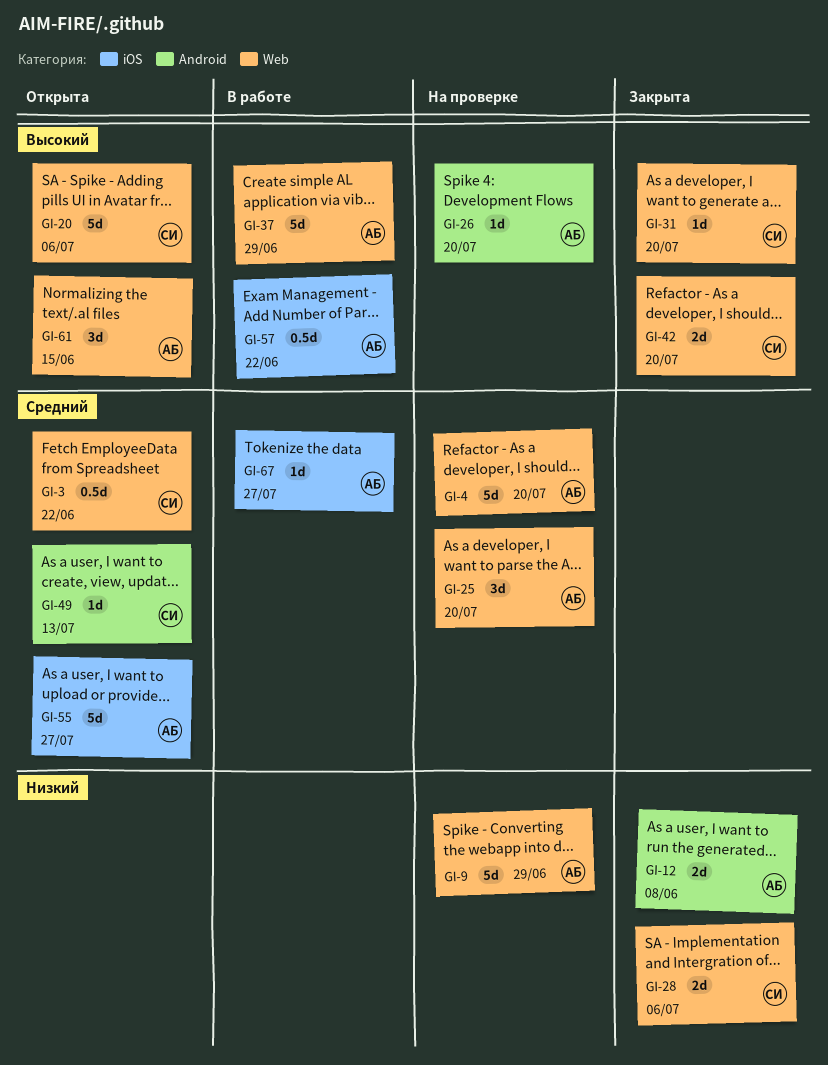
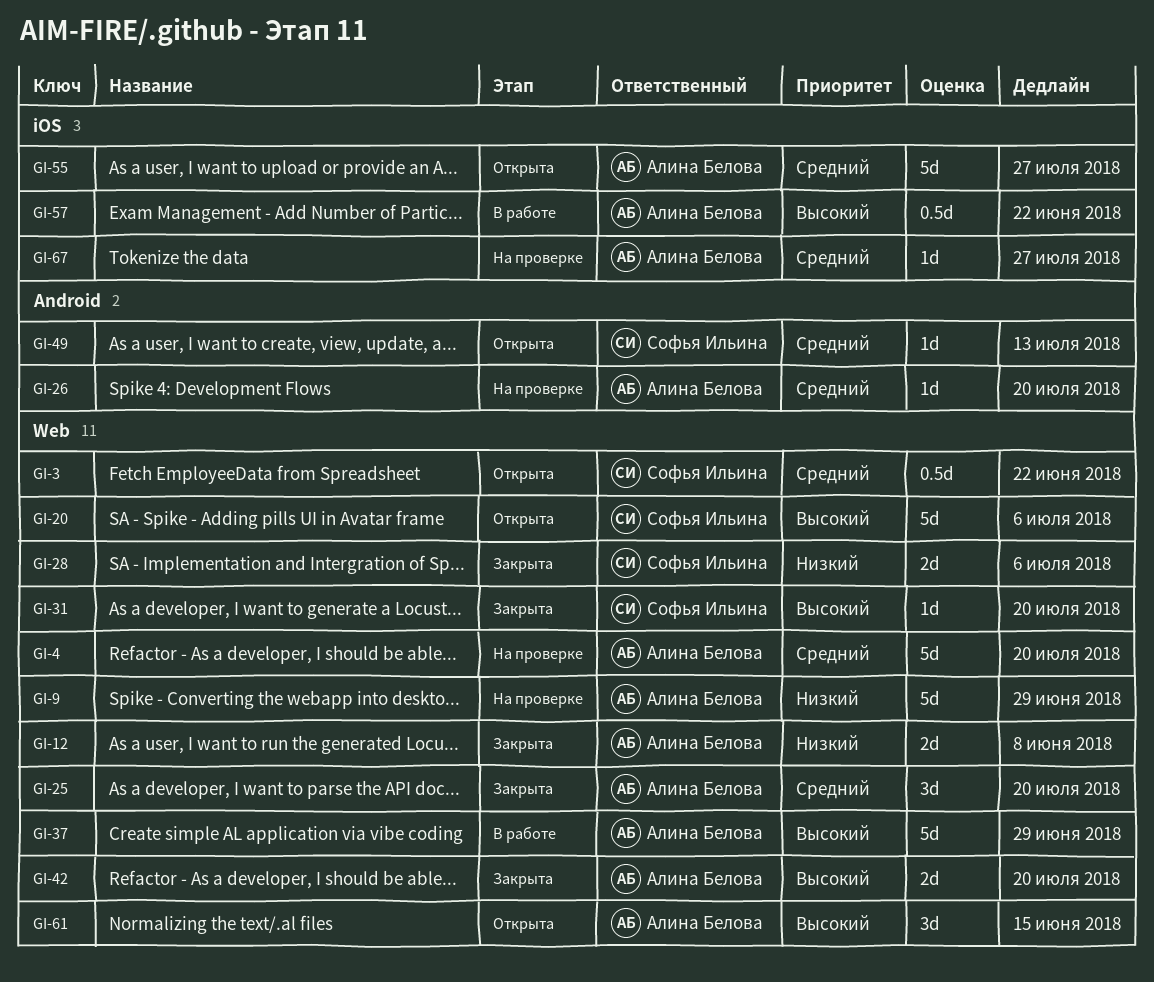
GI-12, label: Android -> Web
GI-25, status: На проверке -> Закрыта
GI-26, priority: Высокий -> Средний
GI-42, owner: Софья Ильина -> Алина Белова
GI-67, status: В работе -> На проверке

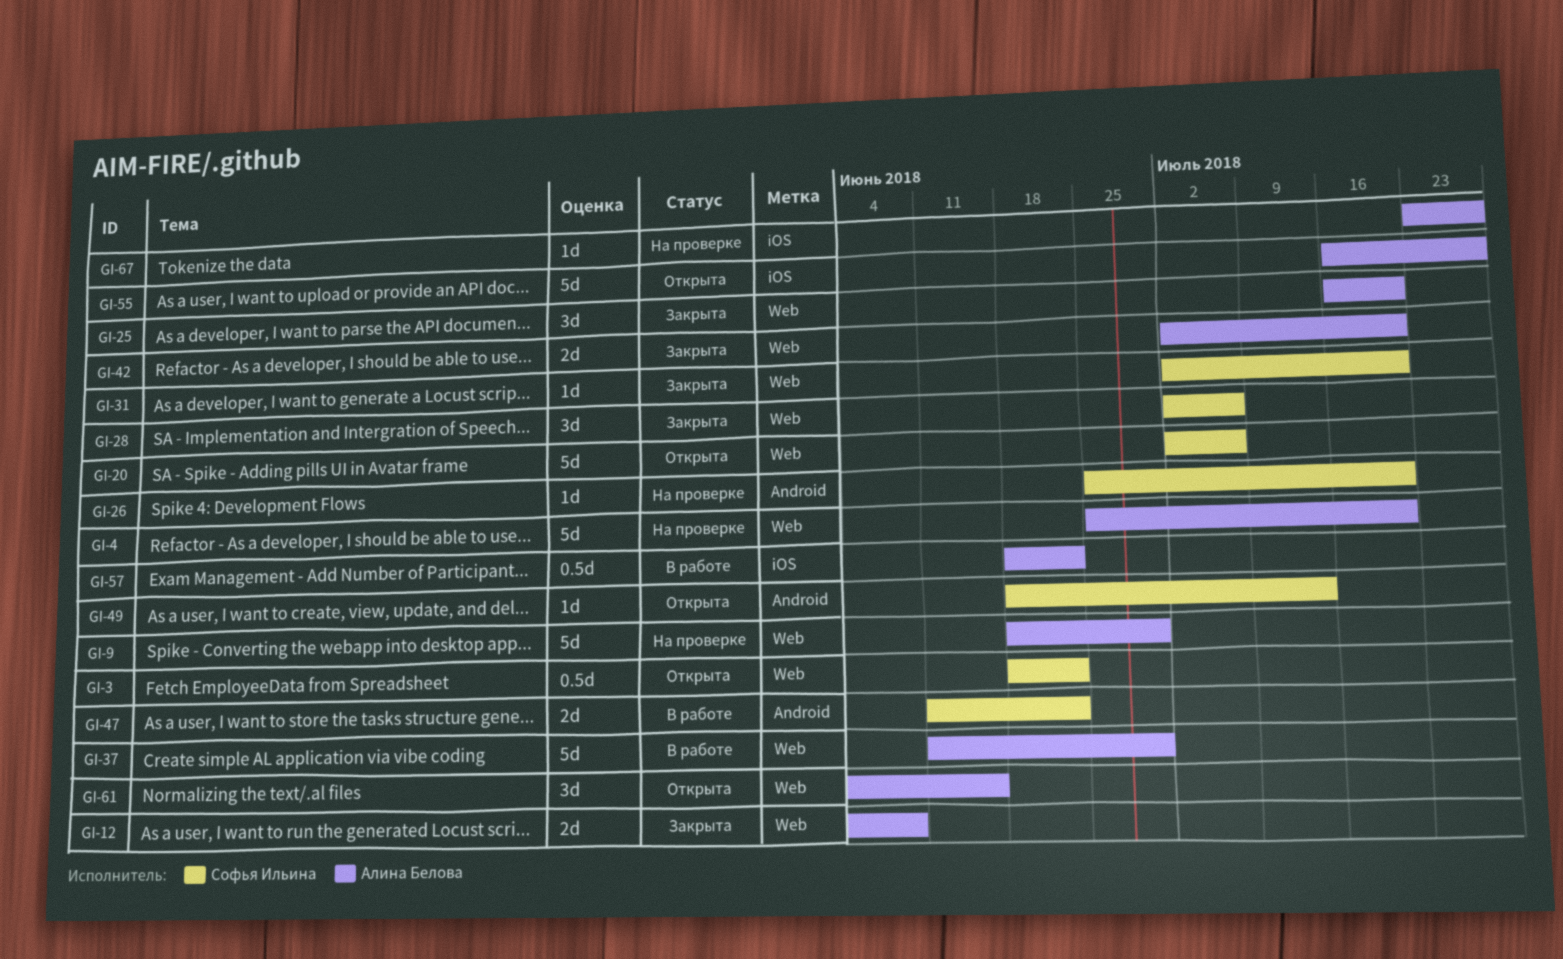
GI-26, owner: Алина Белова -> Софья Ильина
GI-28, estimate: 2d -> 3d
GI-47: none -> present

